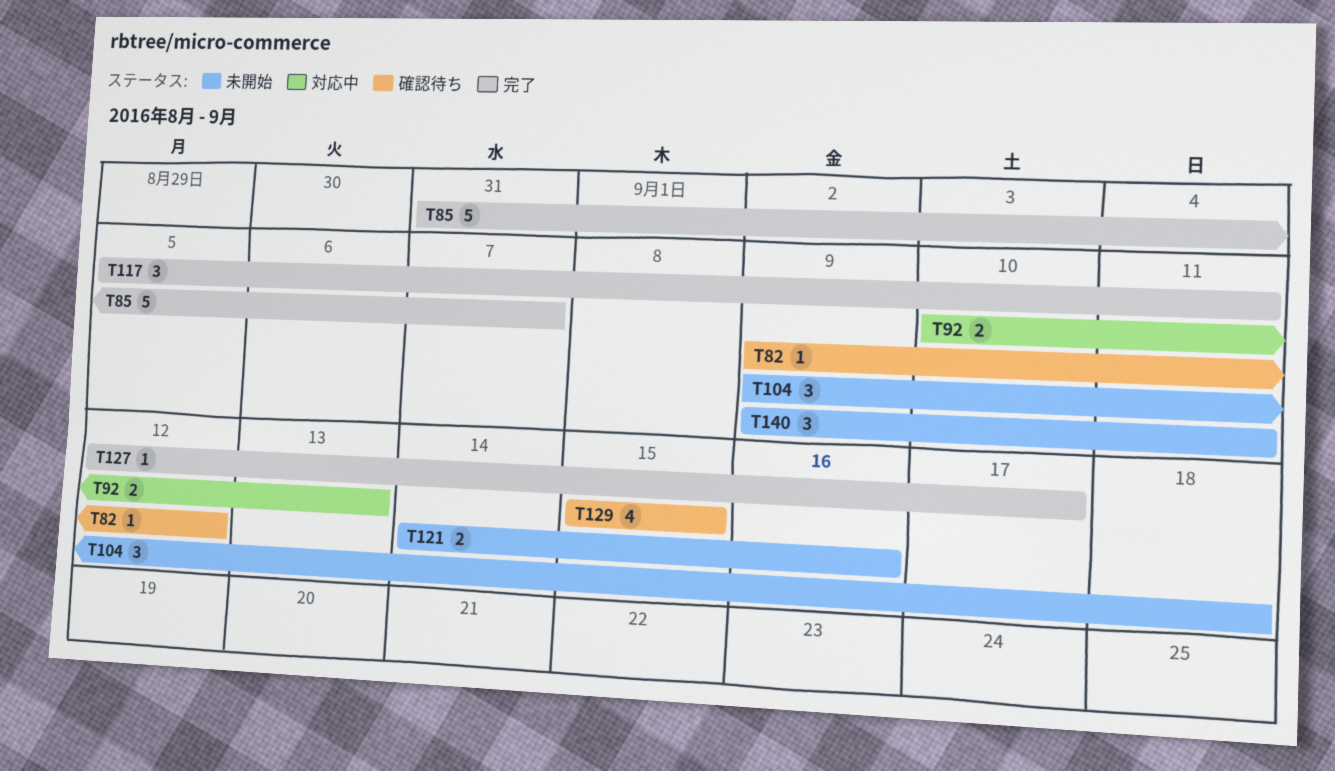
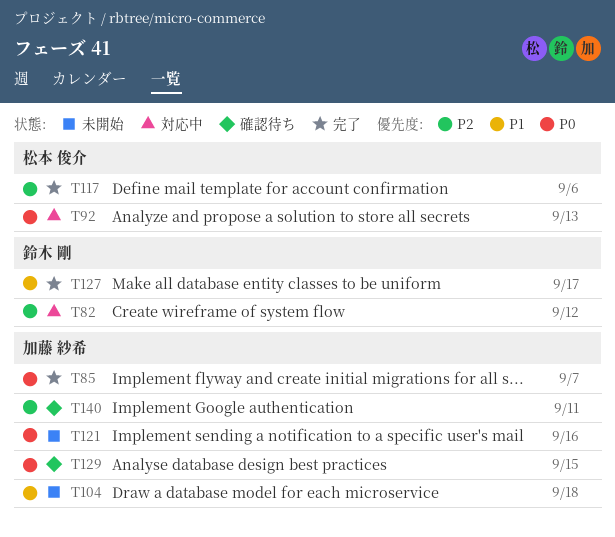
T82, status: 確認待ち -> 対応中
T117, due: Sep 11 -> Sep 6
T140, status: 未開始 -> 確認待ち

